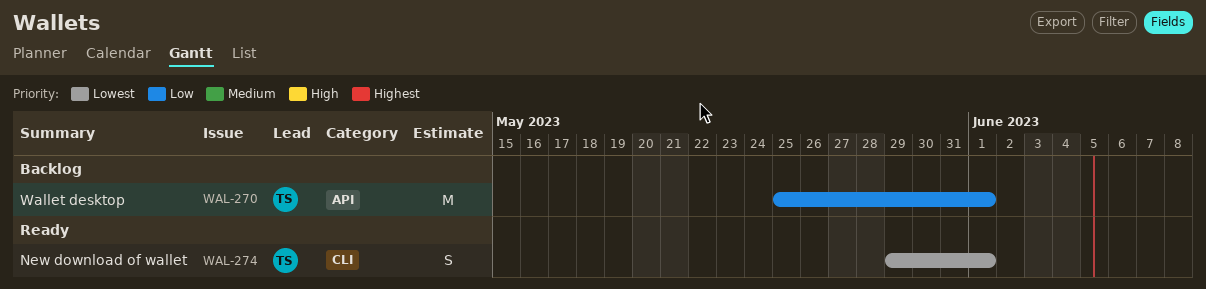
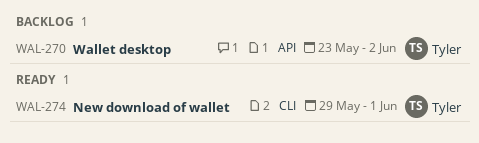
WAL-270, start: May 25 -> May 23
WAL-270, due: Jun 1 -> Jun 2

